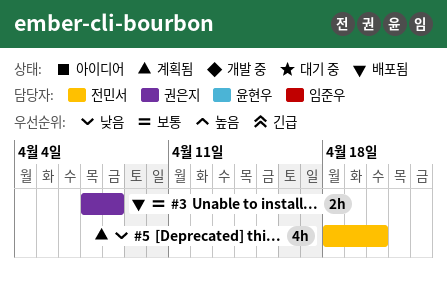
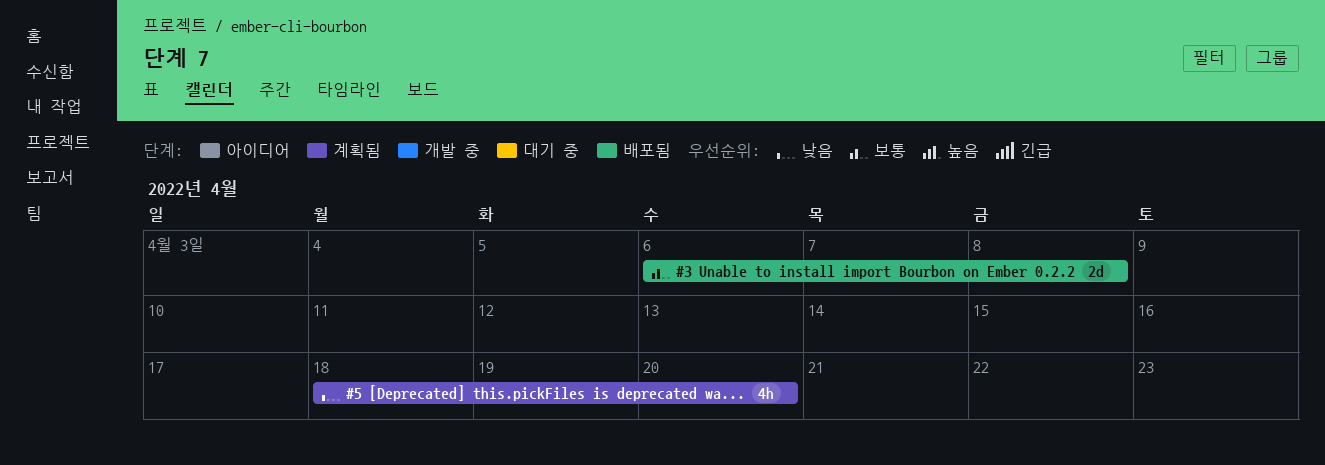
#3, estimate: 2h -> 2d
#3, start: Apr 7 -> Apr 6

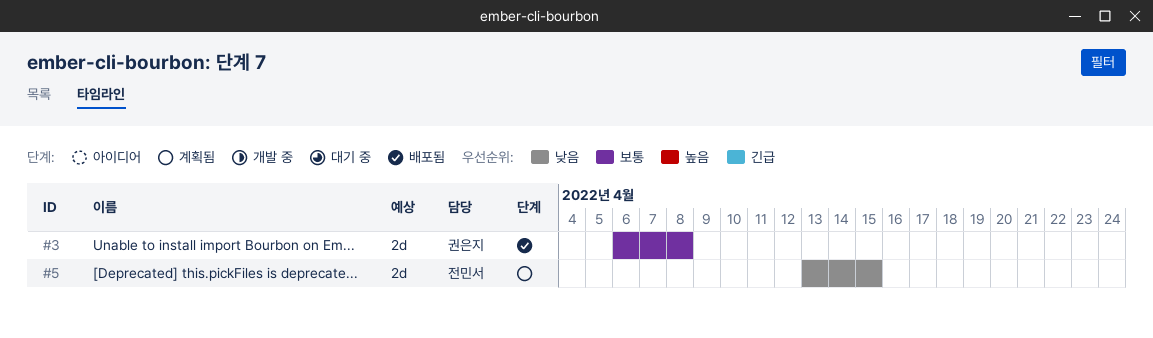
#5, estimate: 4h -> 2d
#5, start: Apr 18 -> Apr 13
#5, due: Apr 20 -> Apr 15

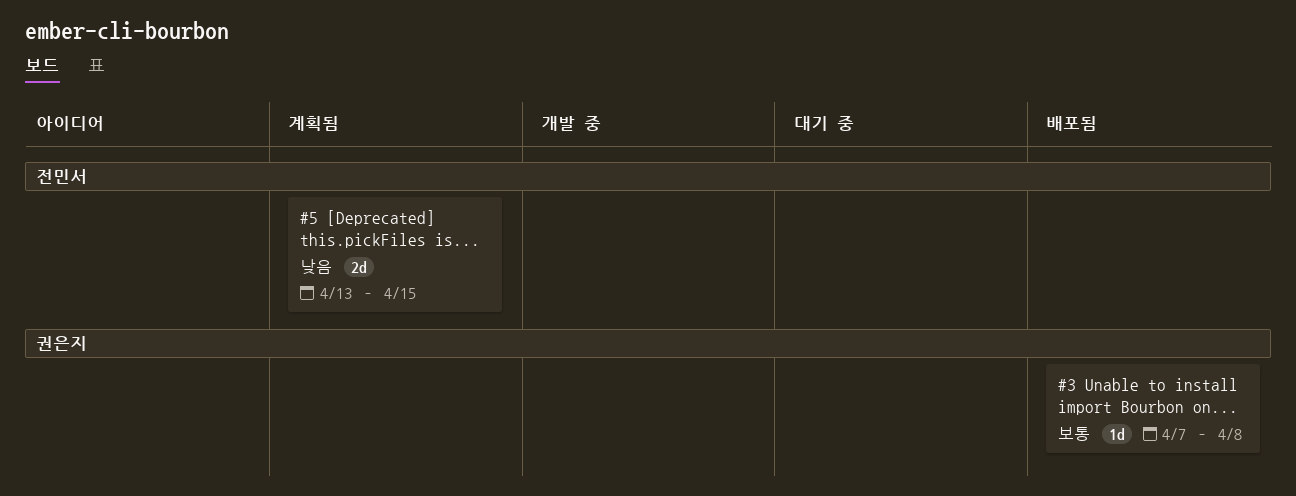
#3, estimate: 2d -> 1d
#3, start: Apr 6 -> Apr 7

